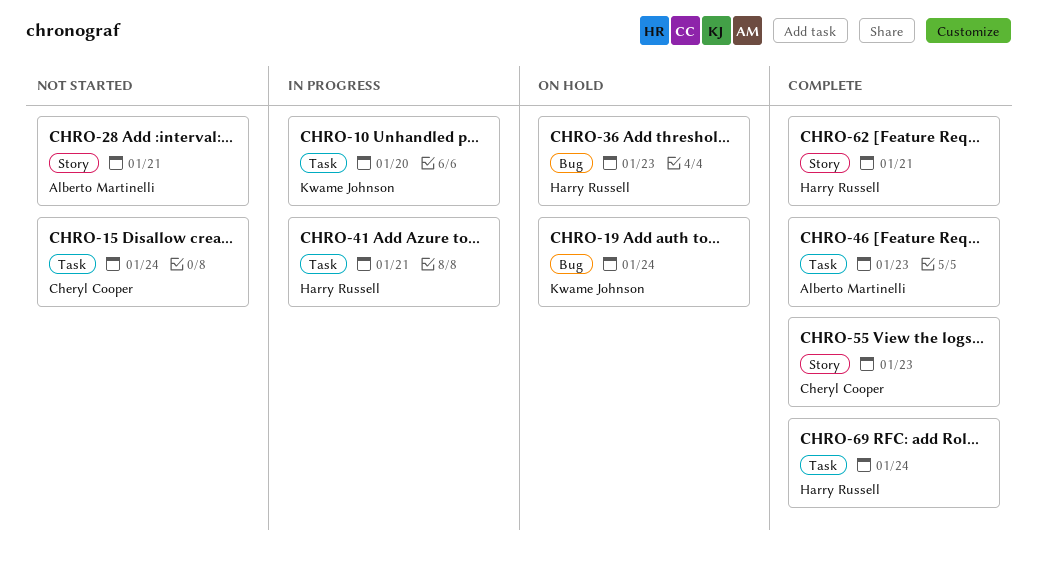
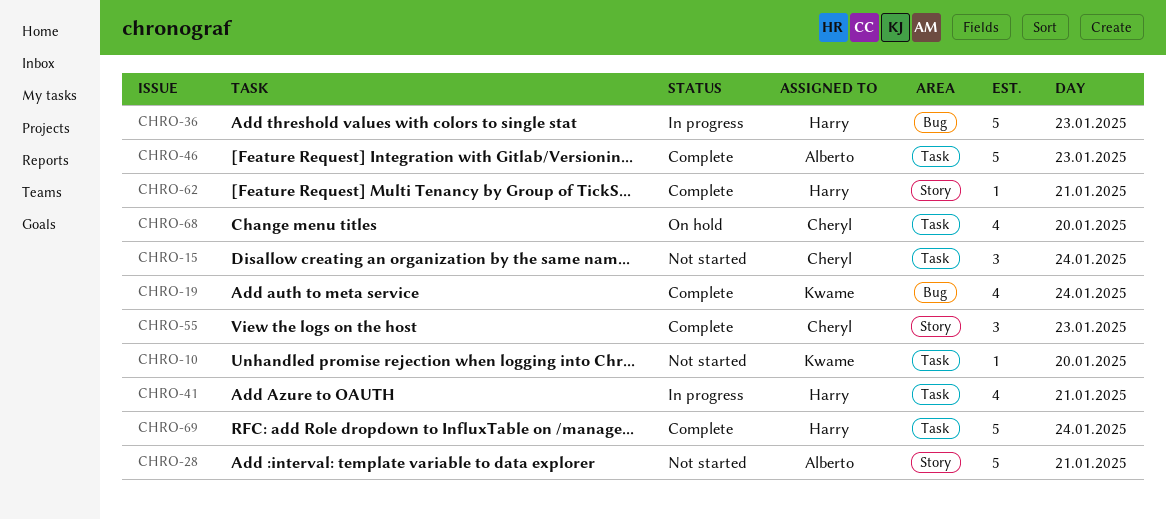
CHRO-10, status: In progress -> Not started
CHRO-19, status: On hold -> Complete
CHRO-36, status: On hold -> In progress
CHRO-68: none -> present

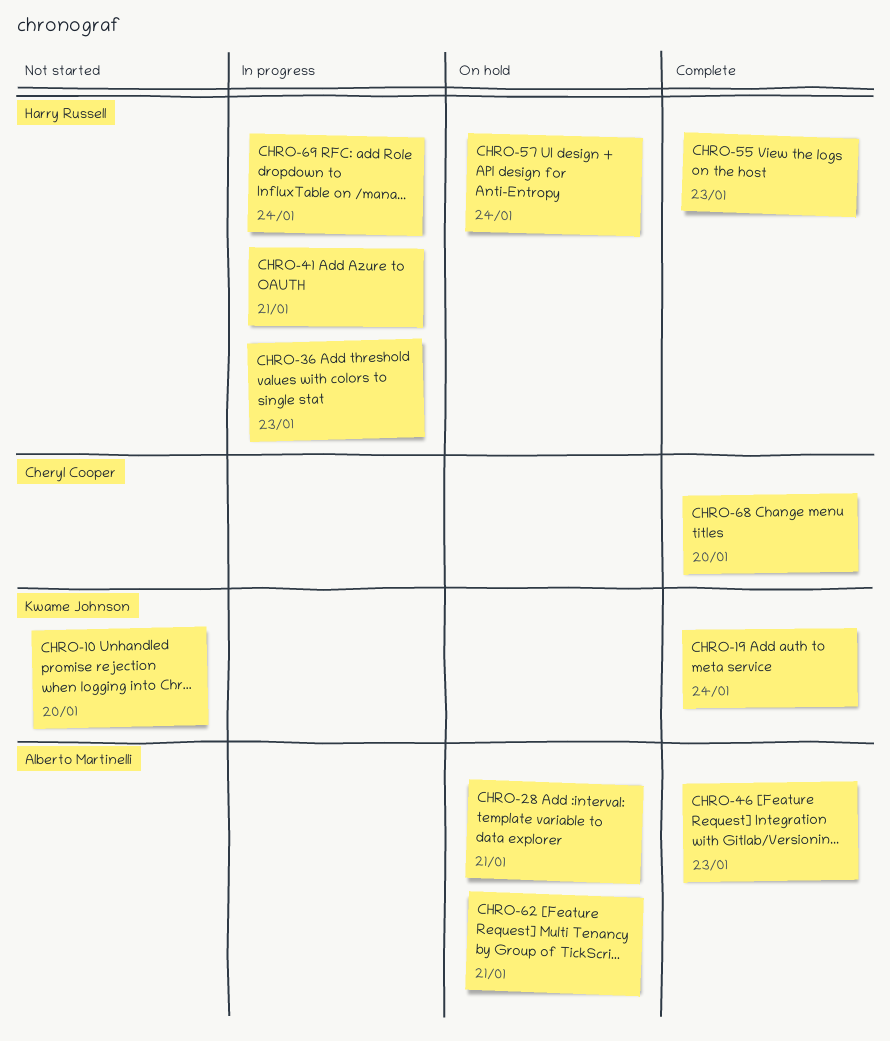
CHRO-15: present -> none
CHRO-28, status: Not started -> On hold
CHRO-55, owner: Cheryl Cooper -> Harry Russell
CHRO-57: none -> present
CHRO-62, status: Complete -> On hold
CHRO-62, owner: Harry Russell -> Alberto Martinelli
CHRO-68, status: On hold -> Complete
CHRO-69, status: Complete -> In progress

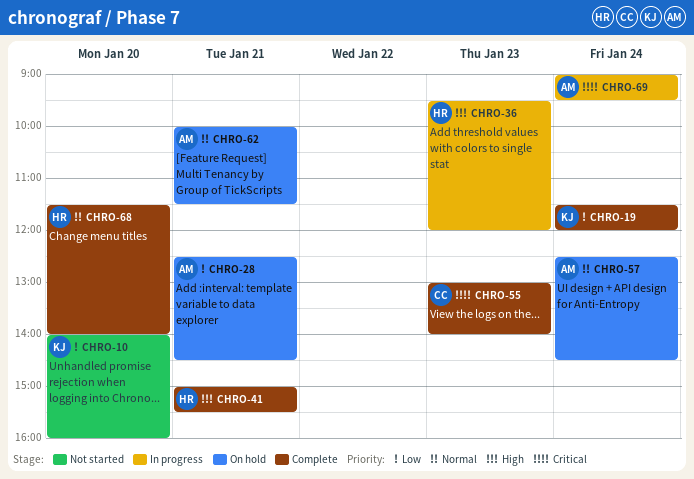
CHRO-41, status: In progress -> Complete
CHRO-46: present -> none
CHRO-55, owner: Harry Russell -> Cheryl Cooper
CHRO-57, owner: Harry Russell -> Alberto Martinelli
CHRO-68, owner: Cheryl Cooper -> Harry Russell
CHRO-69, owner: Harry Russell -> Alberto Martinelli

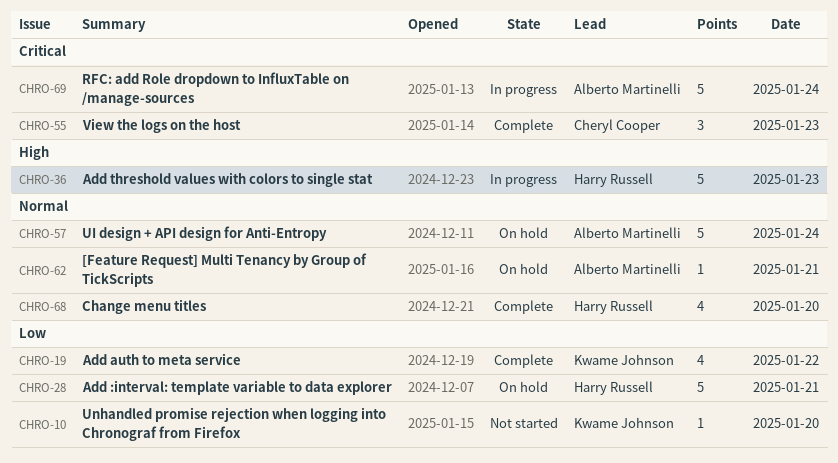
CHRO-19, day: Jan 24 -> Jan 22
CHRO-28, owner: Alberto Martinelli -> Harry Russell
CHRO-41: present -> none

